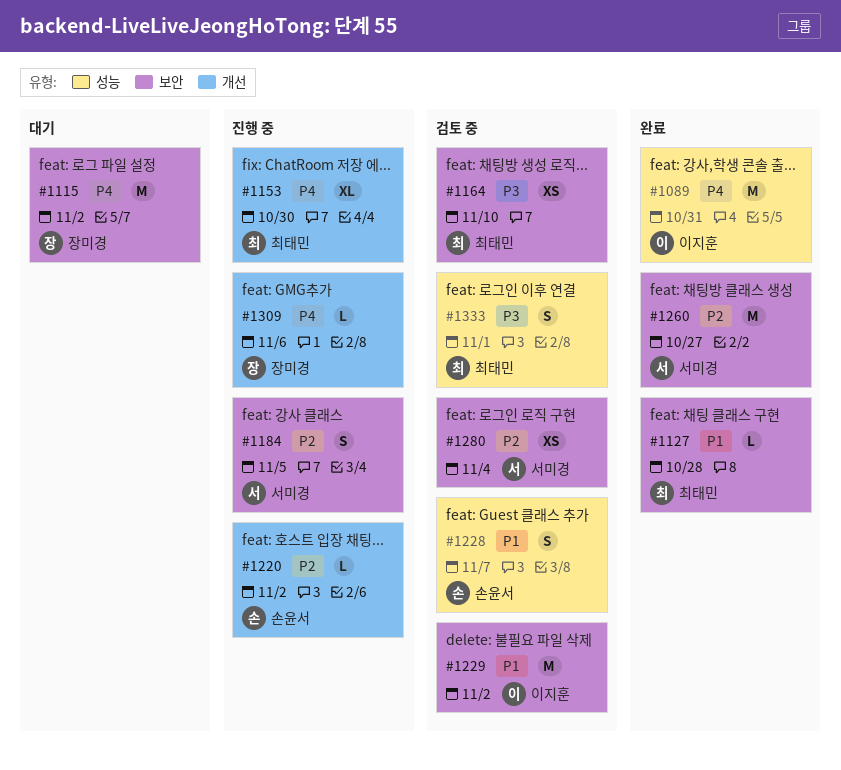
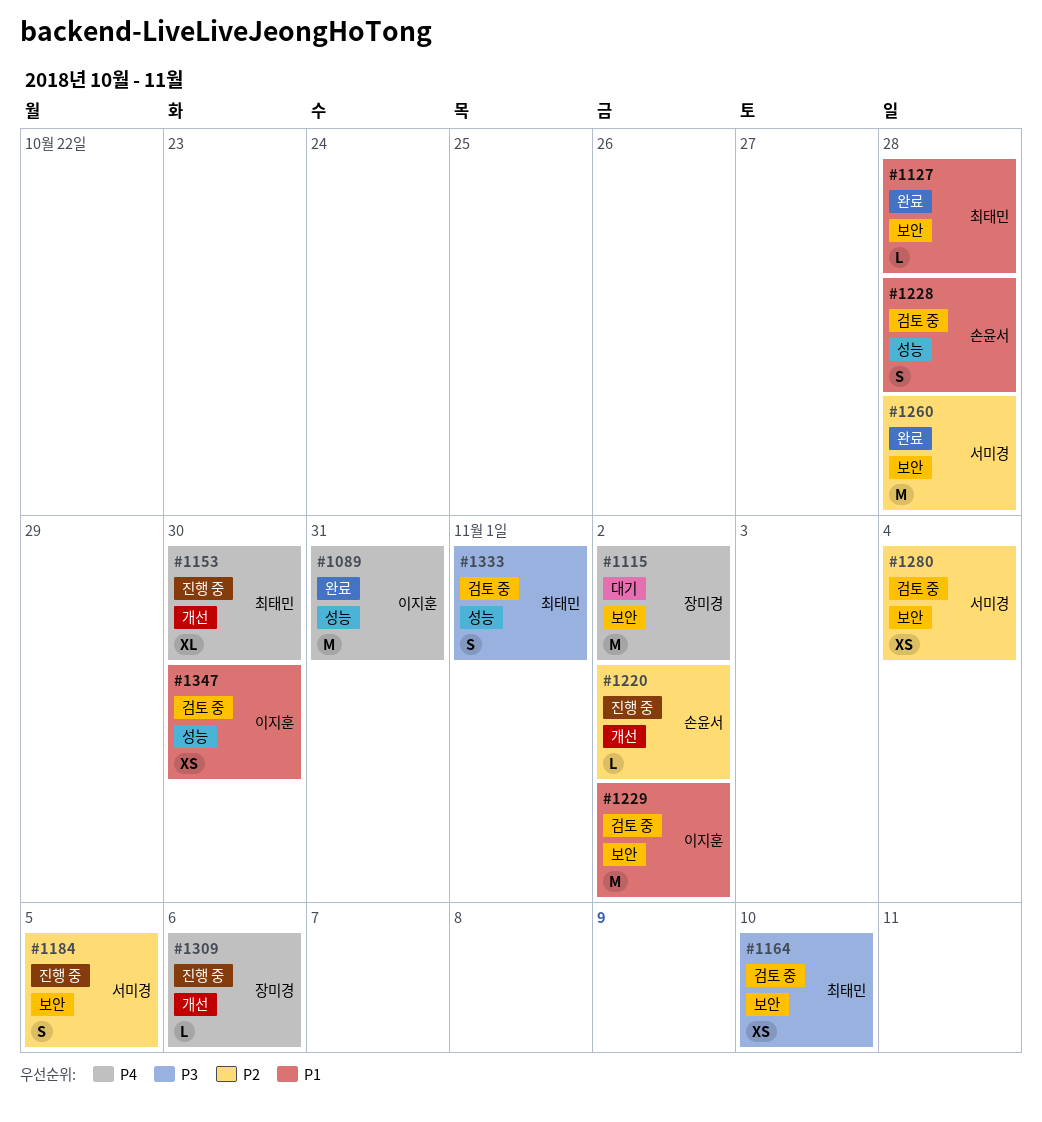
#1228, due: Nov 7 -> Oct 28
#1260, due: Oct 27 -> Oct 28
#1347: none -> present

